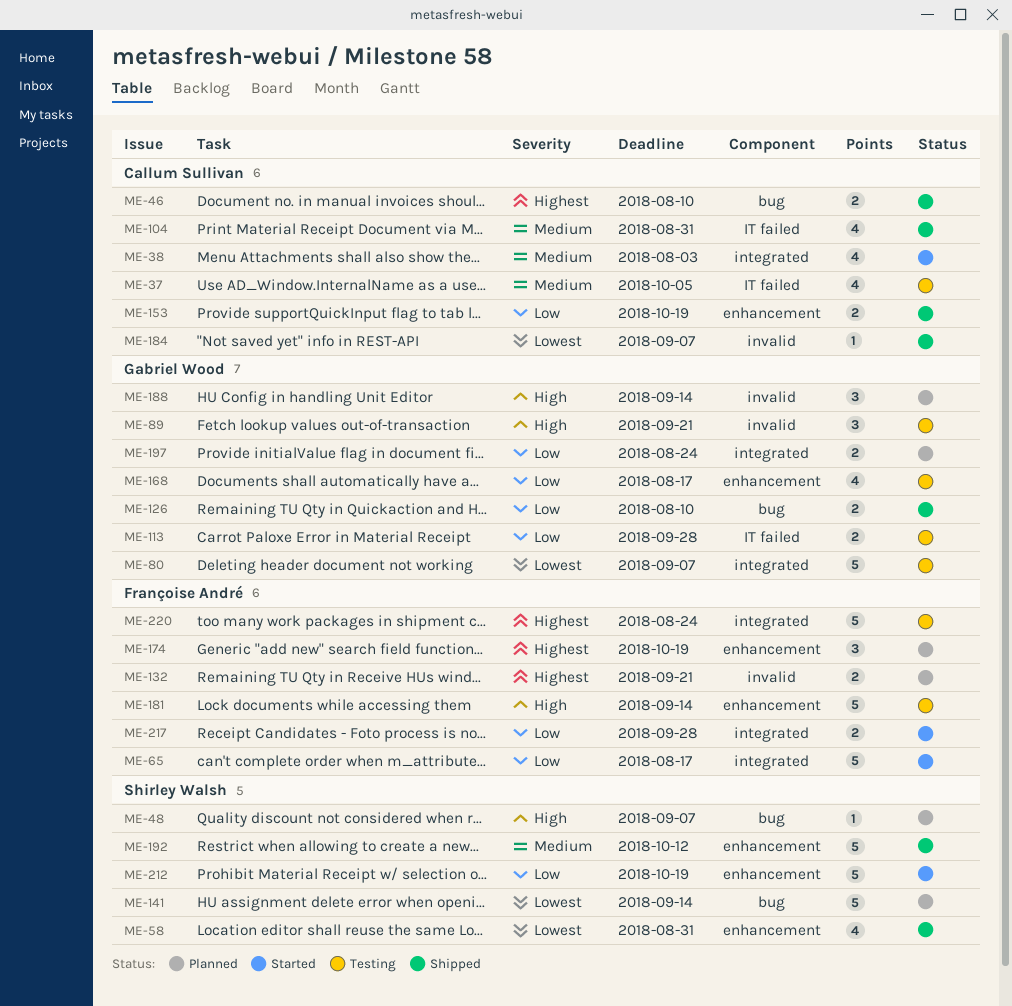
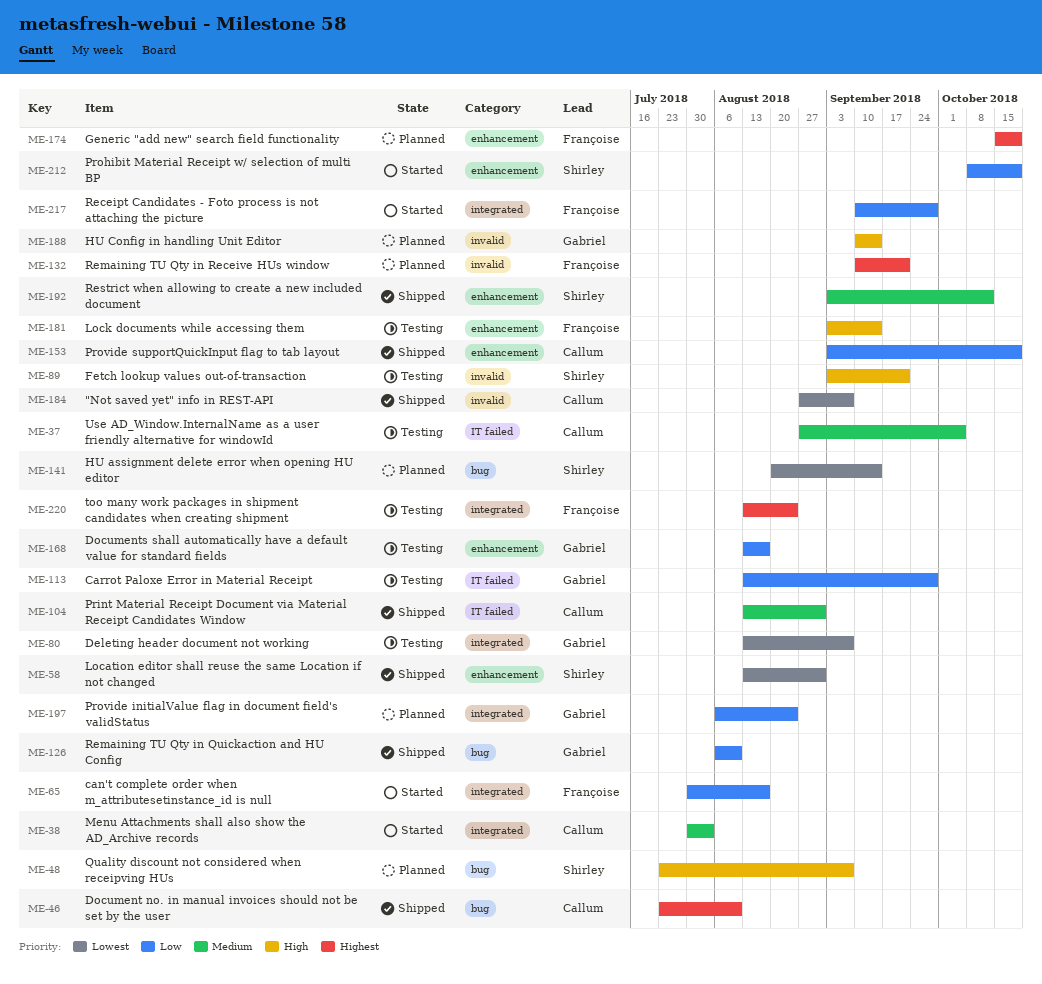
ME-89, owner: Gabriel Wood -> Shirley Walsh

